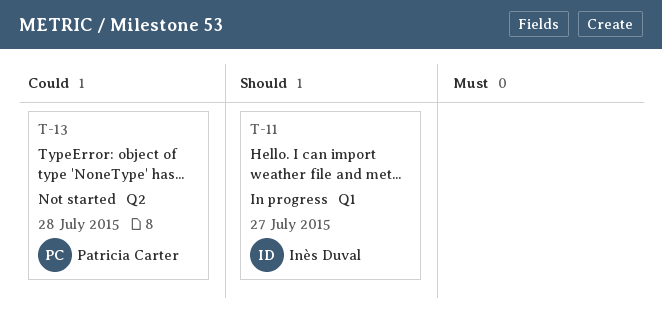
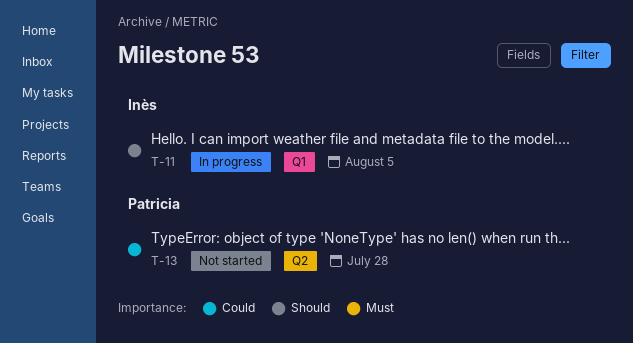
T-11, due: Jul 27 -> Aug 5

